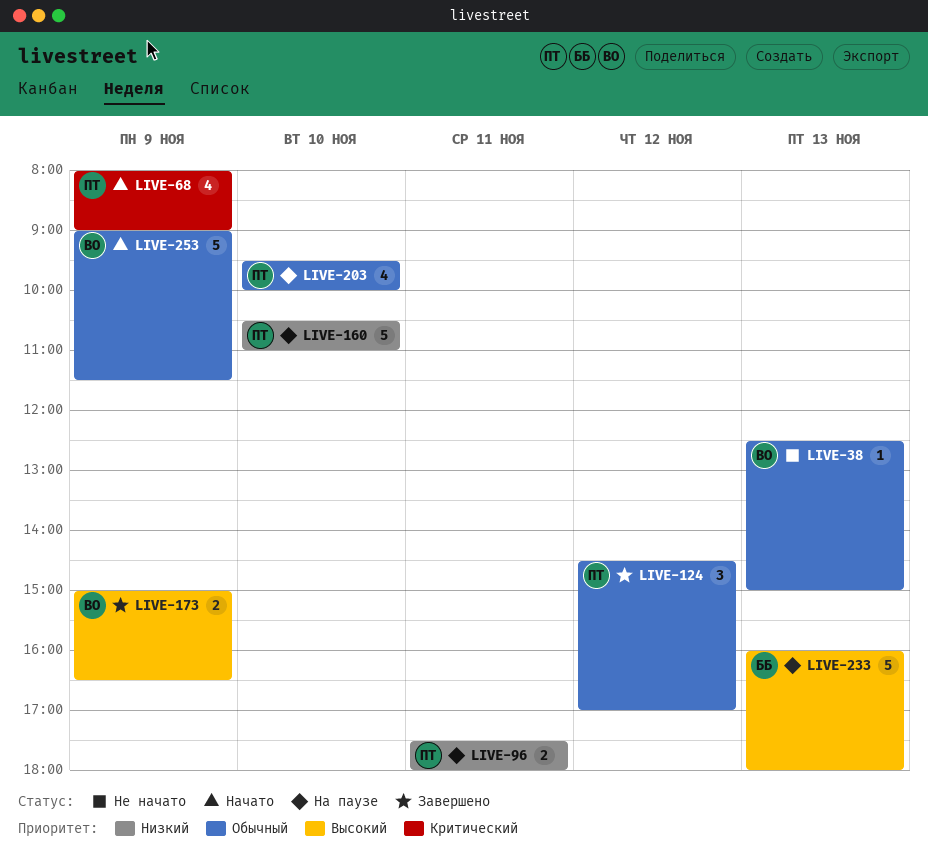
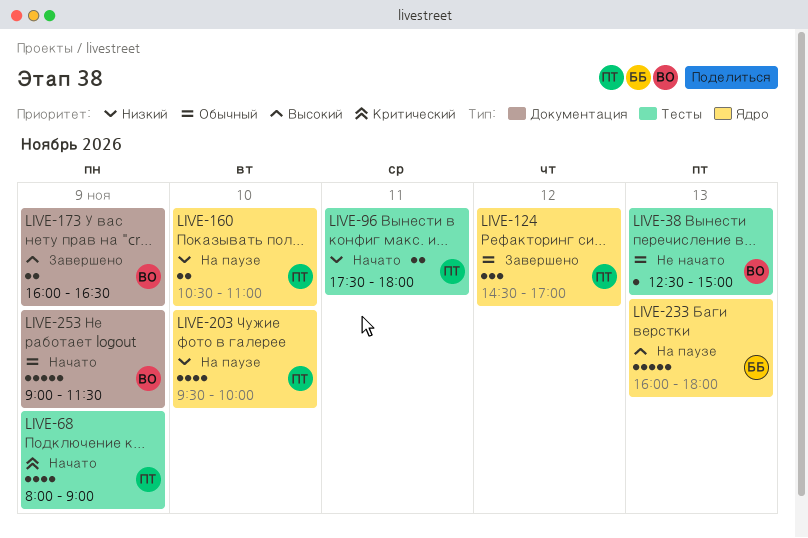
LIVE-96, status: На паузе -> Начато
LIVE-160, estimate: 5 -> 2
LIVE-173, begins: 15:00 -> 16:00
LIVE-203, priority: Обычный -> Низкий

